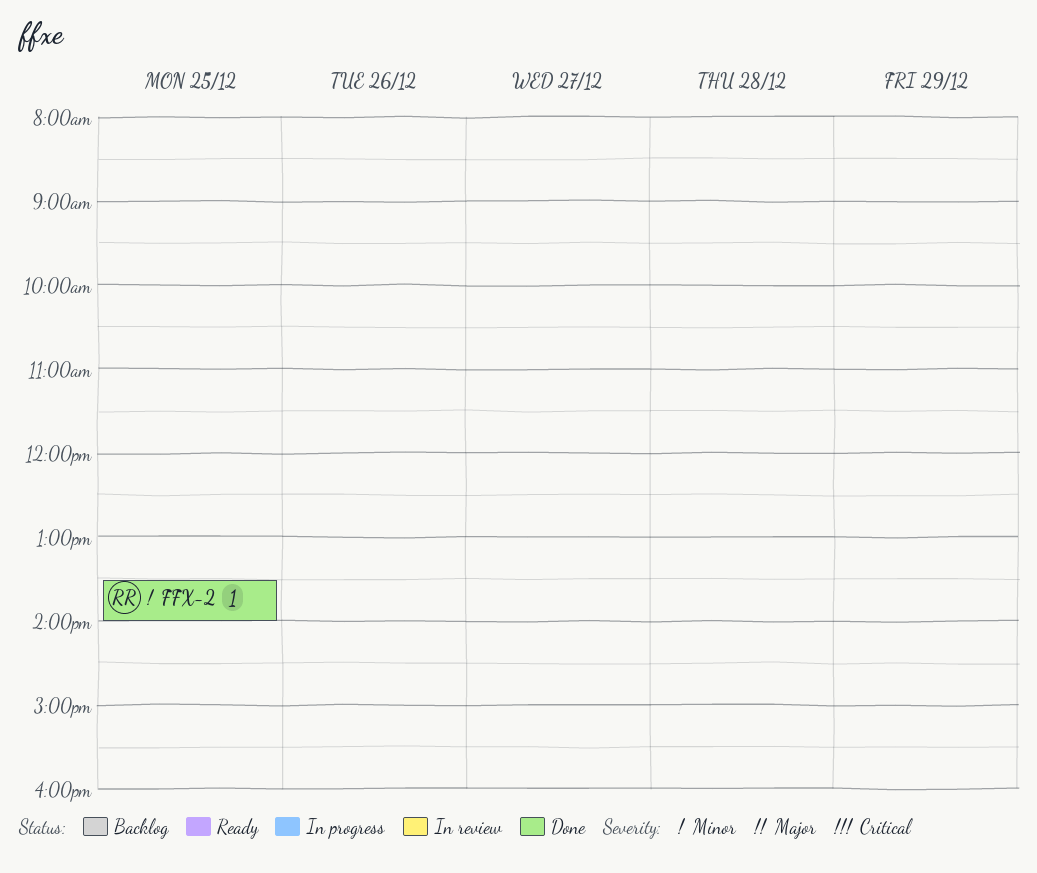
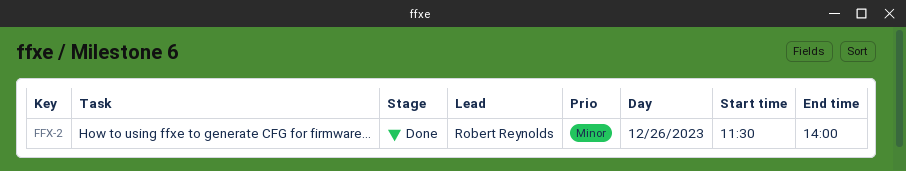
FFX-2, day: Dec 25 -> Dec 26
FFX-2, begins: 13:30 -> 11:30

